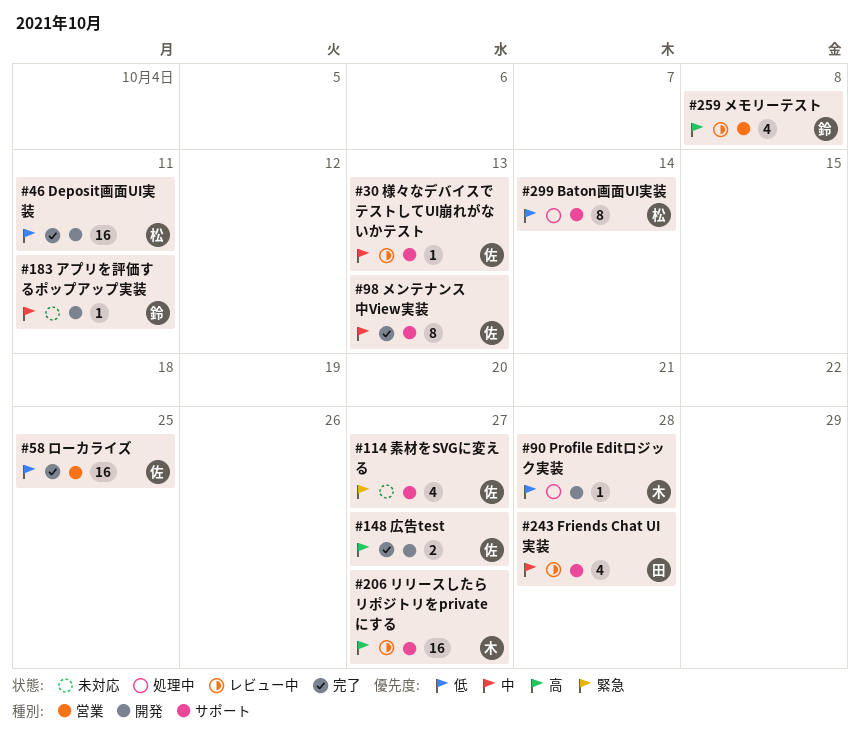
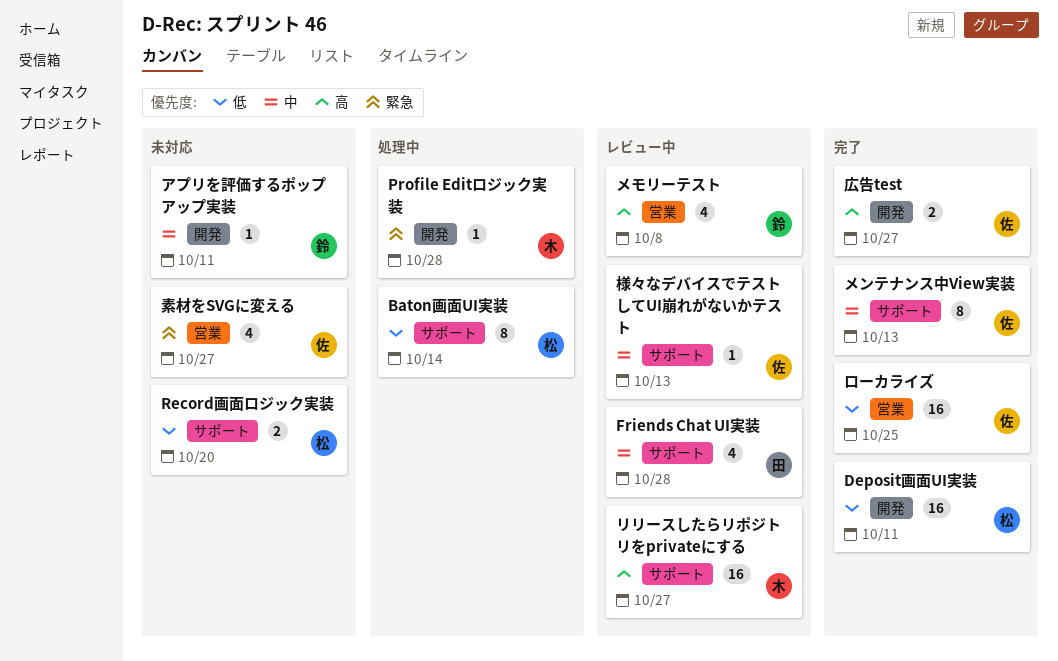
Profile Editロジック実装, priority: 低 -> 緊急
Record画面ロジック実装: none -> present
素材をSVGに変える, label: サポート -> 営業

